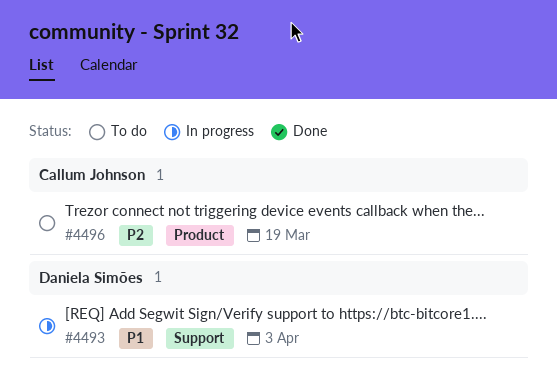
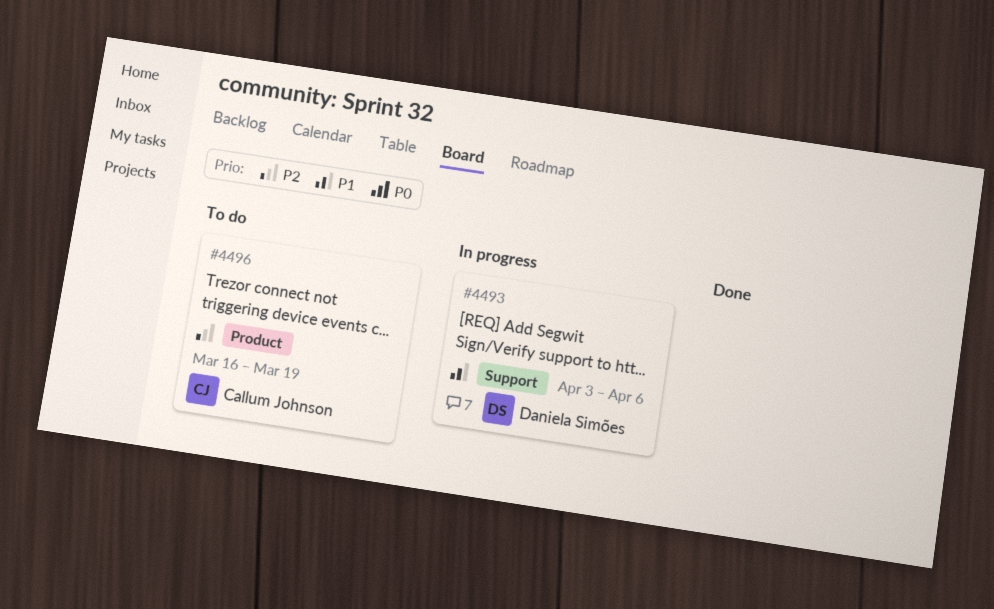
#4493, due: Apr 3 -> Apr 6

